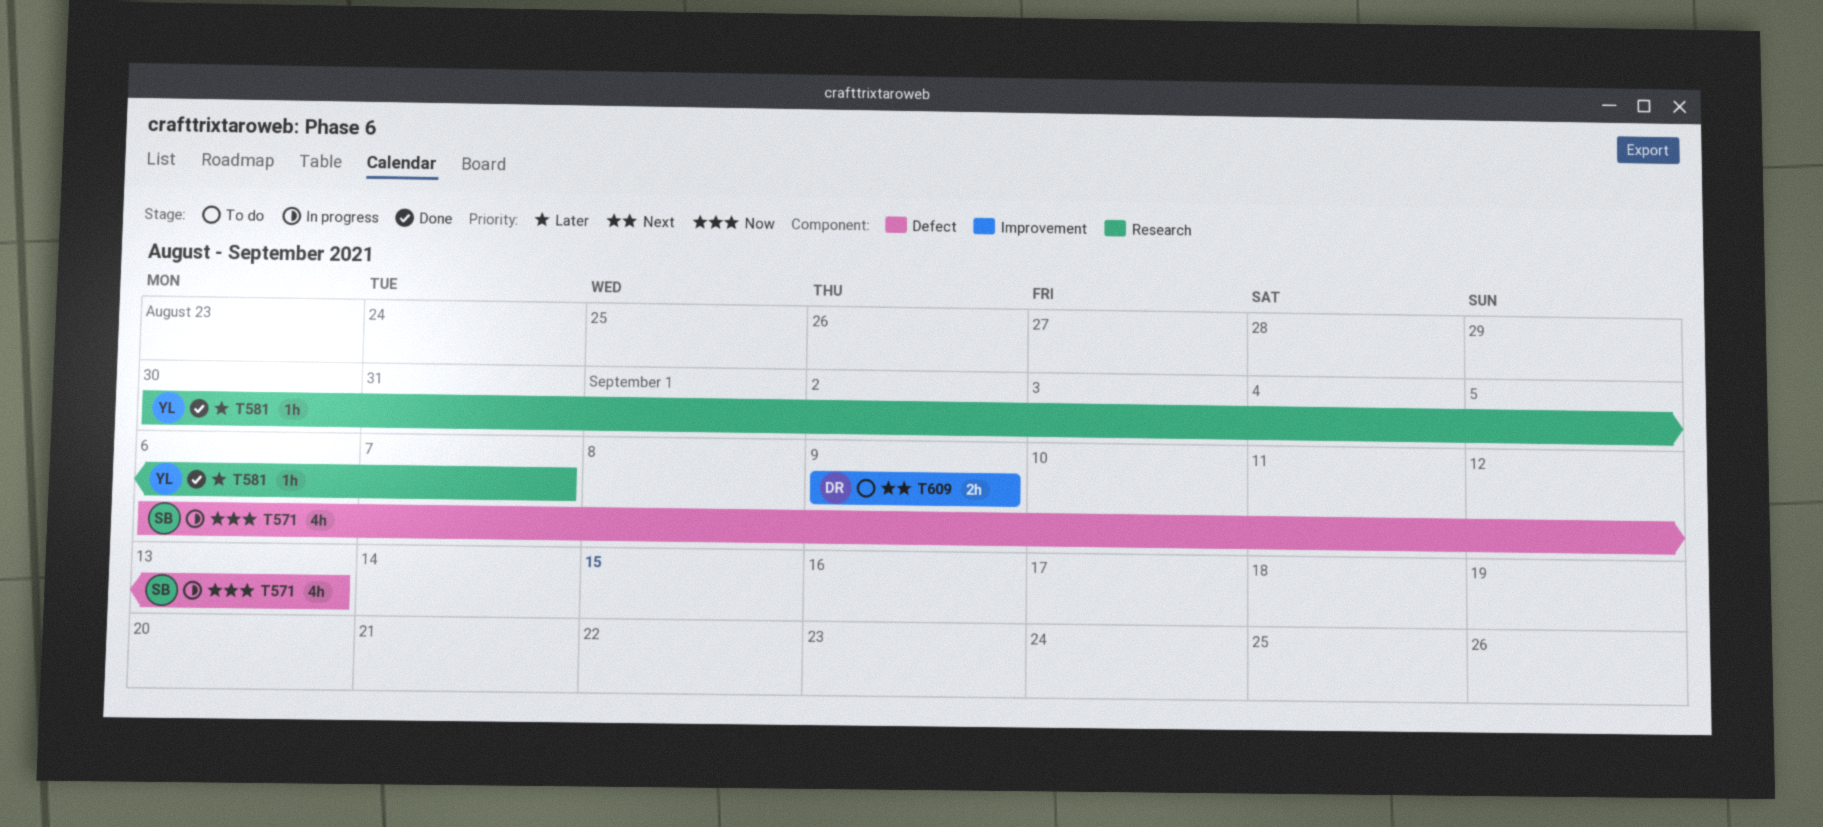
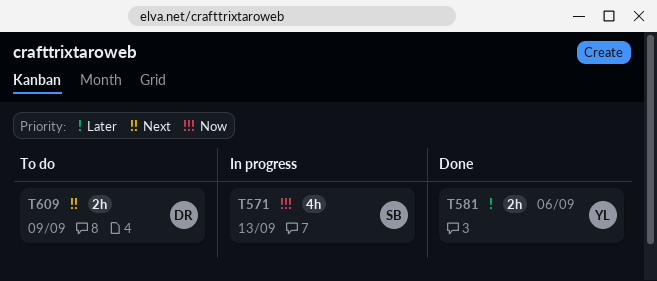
T581, estimate: 1h -> 2h
T581, due: Sep 7 -> Sep 6

